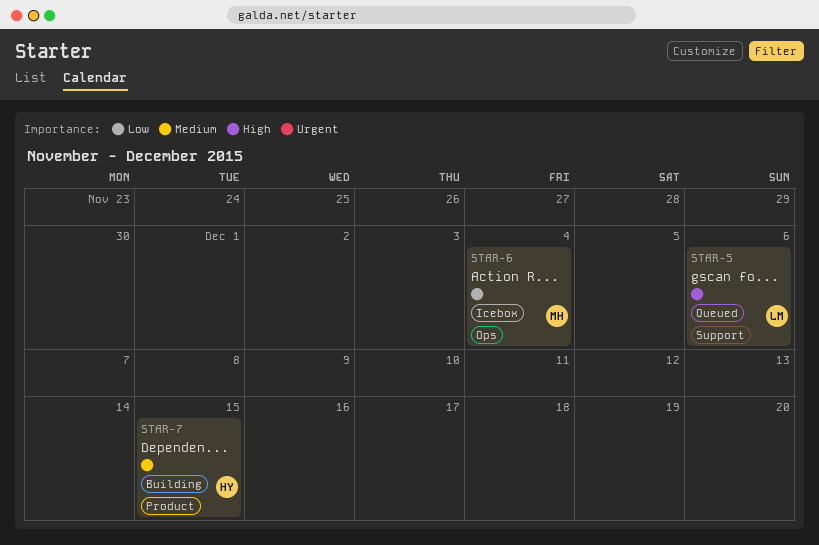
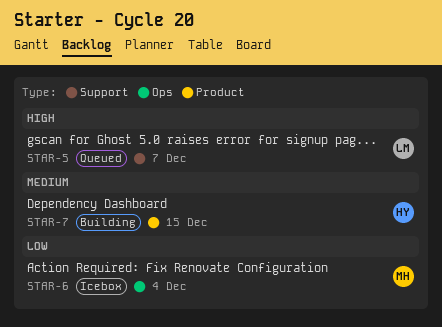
STAR-5, due: Dec 6 -> Dec 7

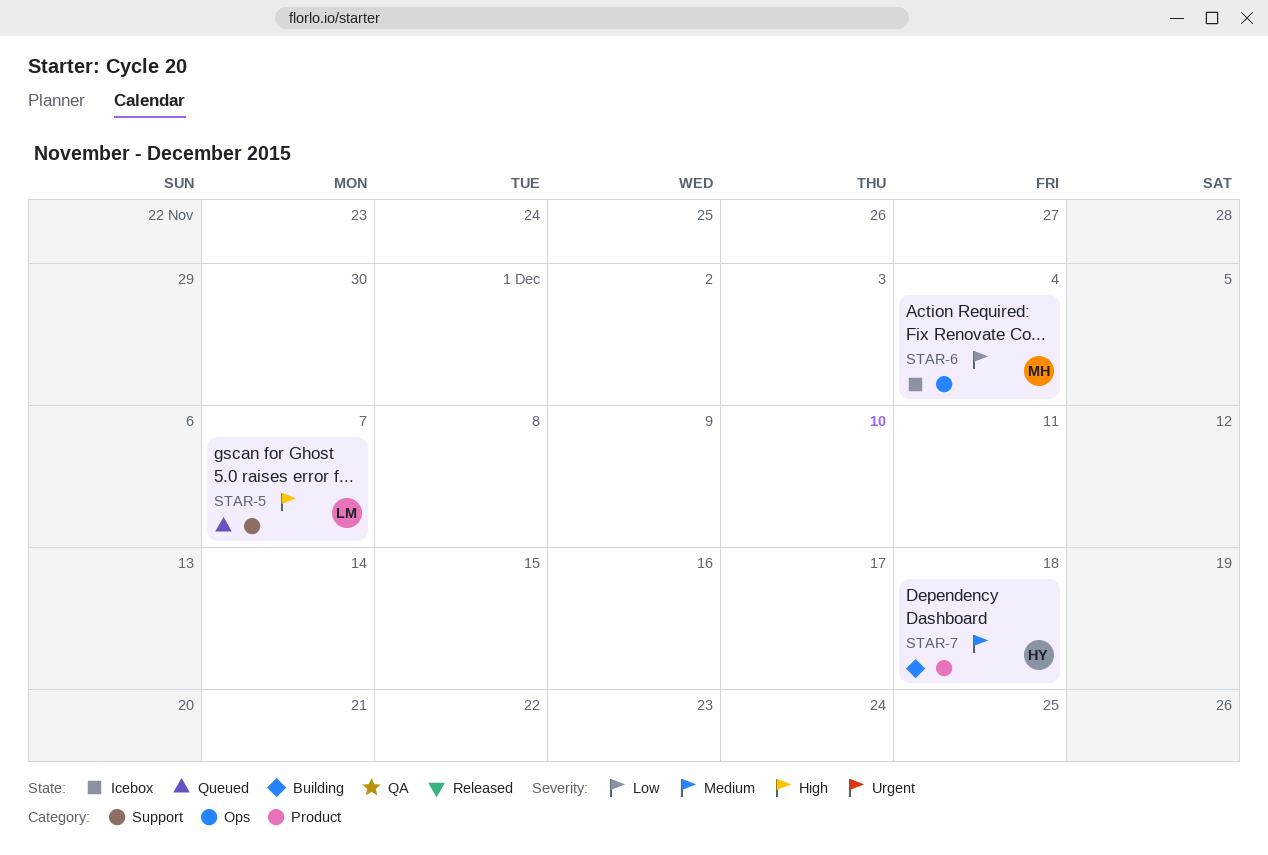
STAR-7, due: Dec 15 -> Dec 18

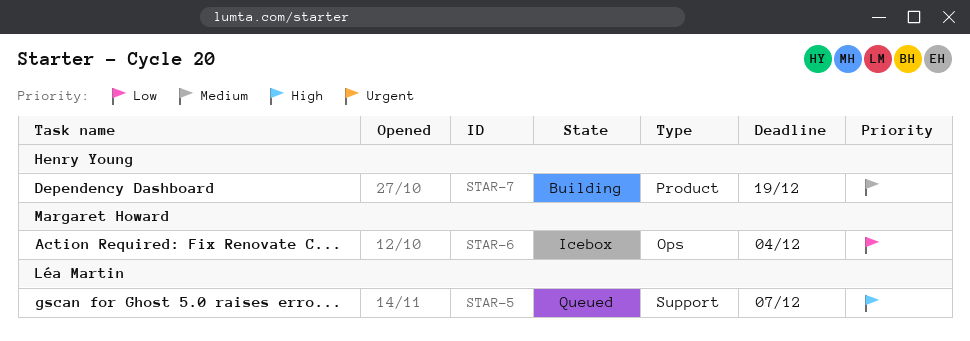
STAR-7, due: Dec 18 -> Dec 19

